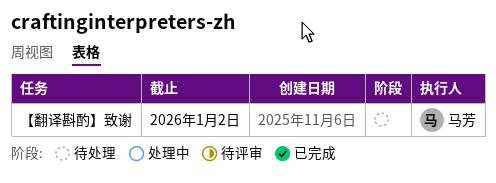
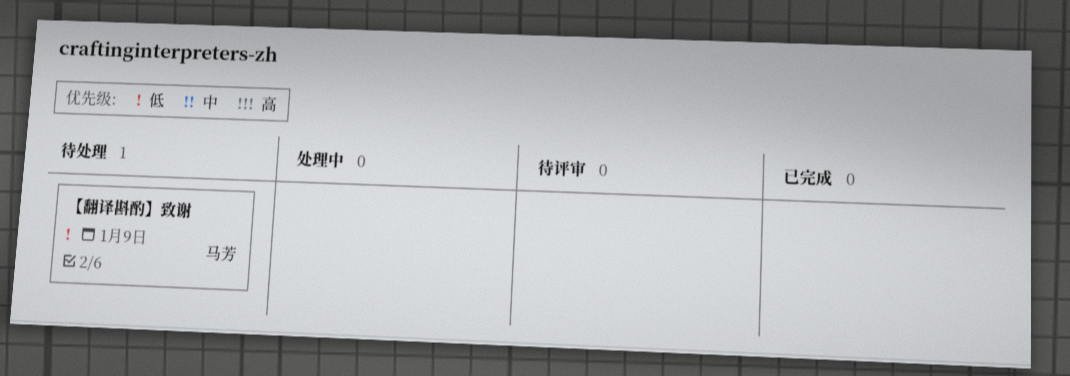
【翻译斟酌】致谢, due: Jan 2 -> Jan 9

